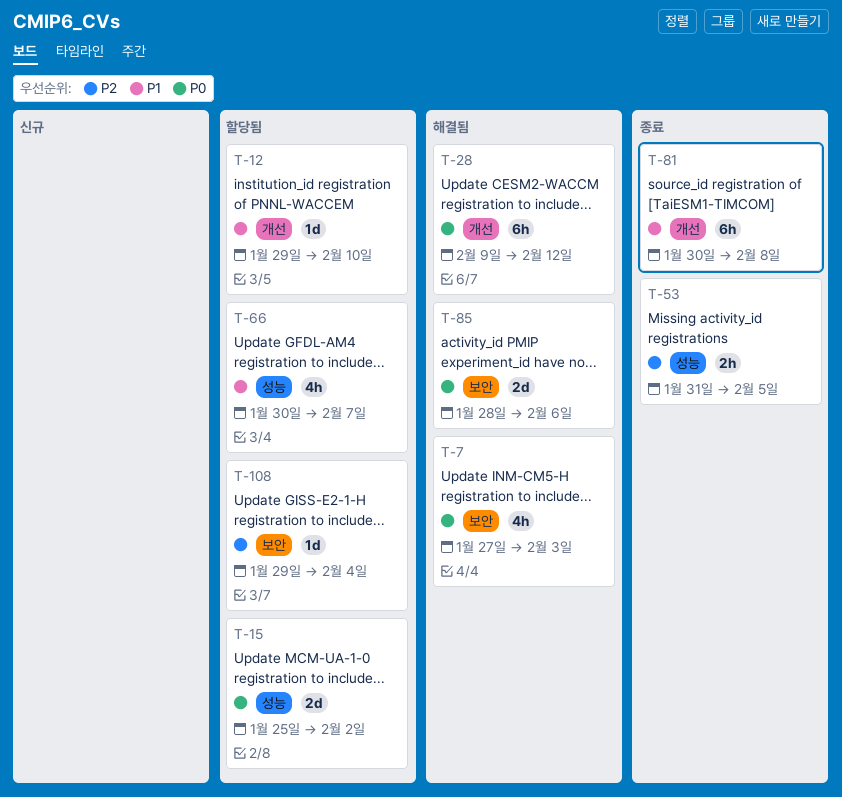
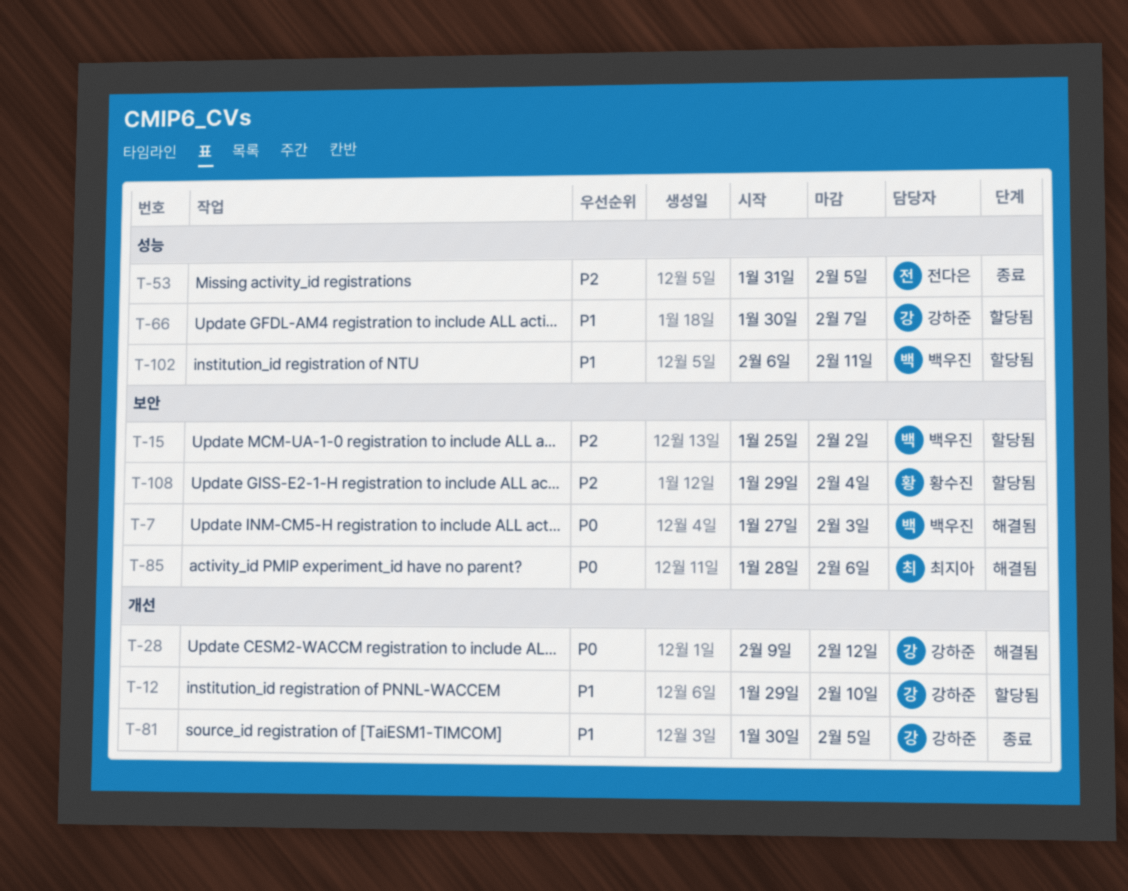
T-15, priority: P0 -> P2
T-15, label: 성능 -> 보안
T-81, due: Feb 8 -> Feb 5
T-102: none -> present

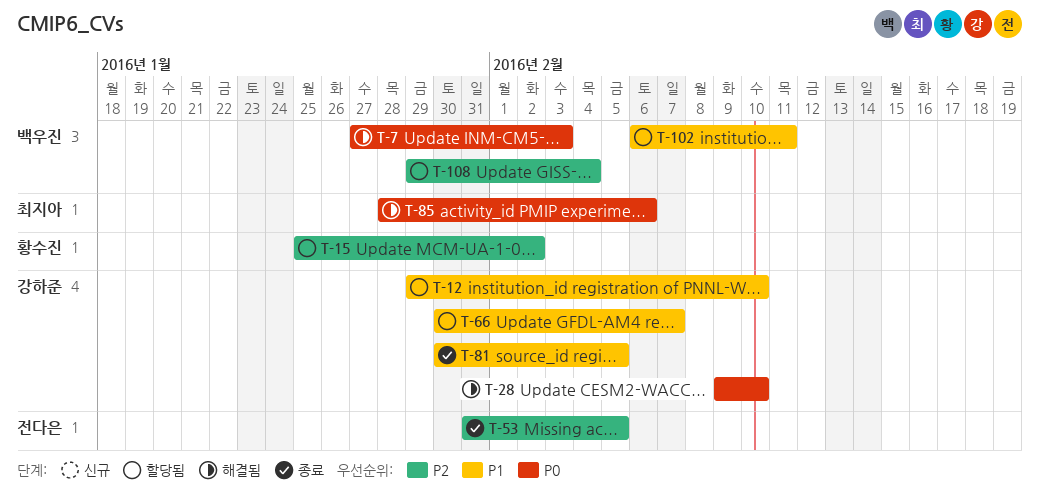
T-15, owner: 백우진 -> 황수진
T-28, due: Feb 12 -> Feb 10
T-108, owner: 황수진 -> 백우진

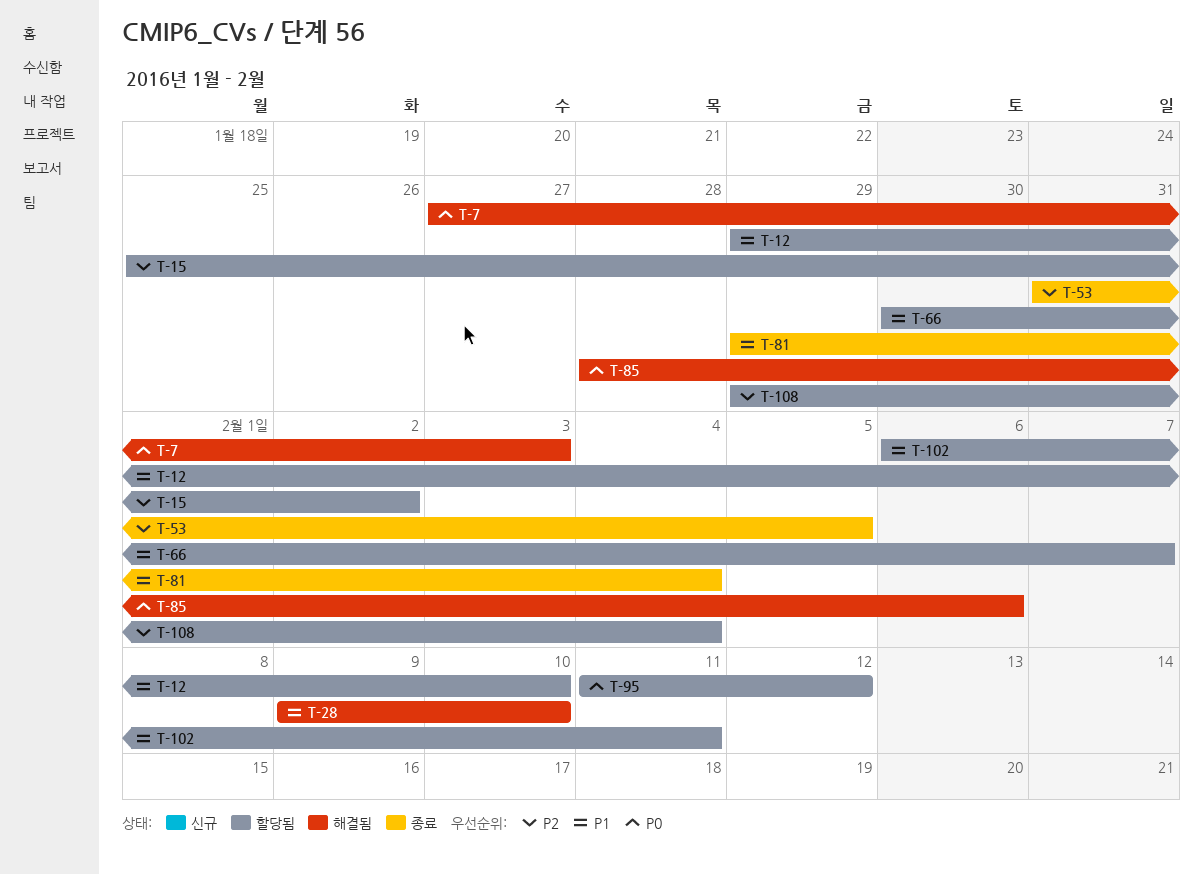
T-28, priority: P0 -> P1
T-81, start: Jan 30 -> Jan 29
T-81, due: Feb 5 -> Feb 4
T-95: none -> present

